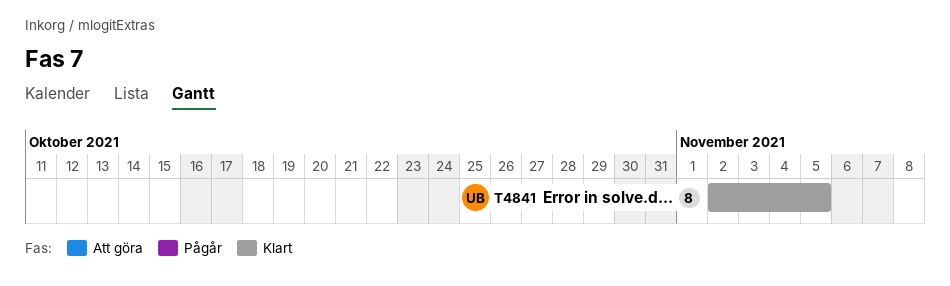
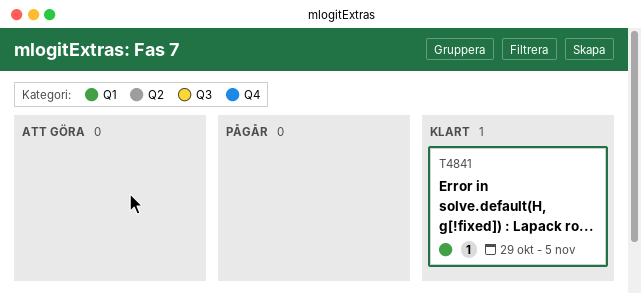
T4841, estimate: 8 -> 1
T4841, start: Nov 2 -> Oct 29

